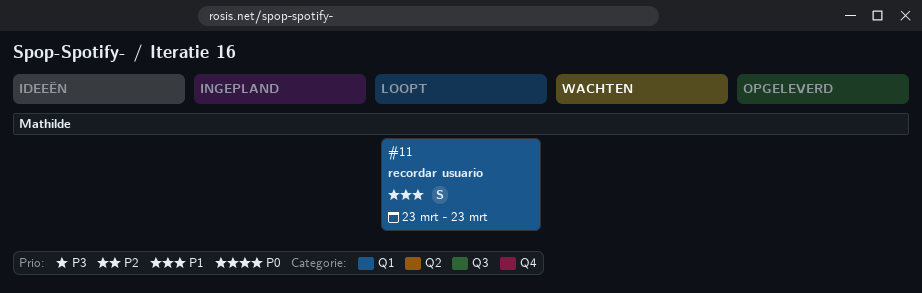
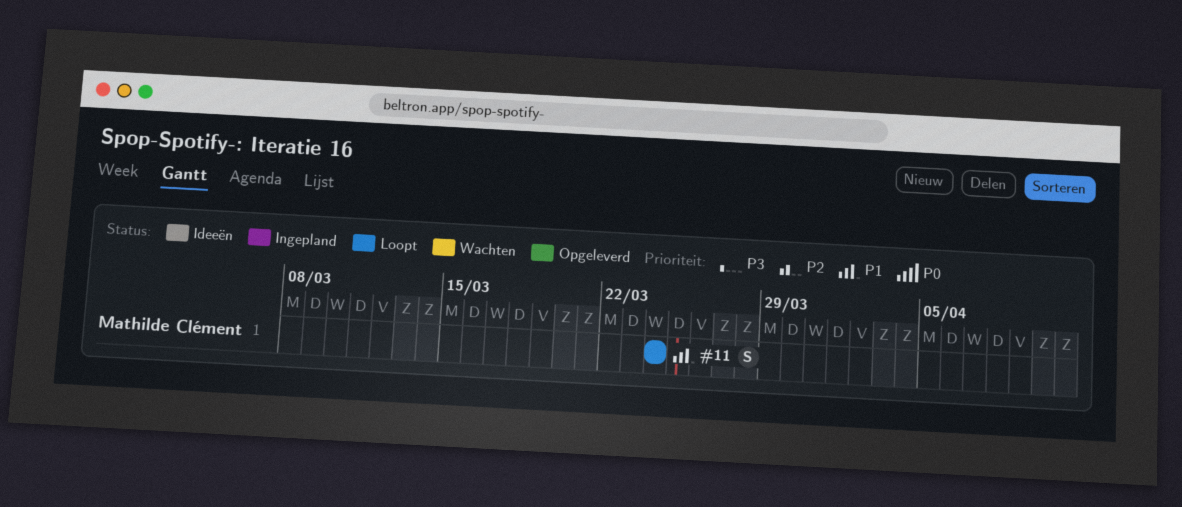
#11, start: Mar 23 -> Mar 24
#11, due: Mar 23 -> Mar 24

